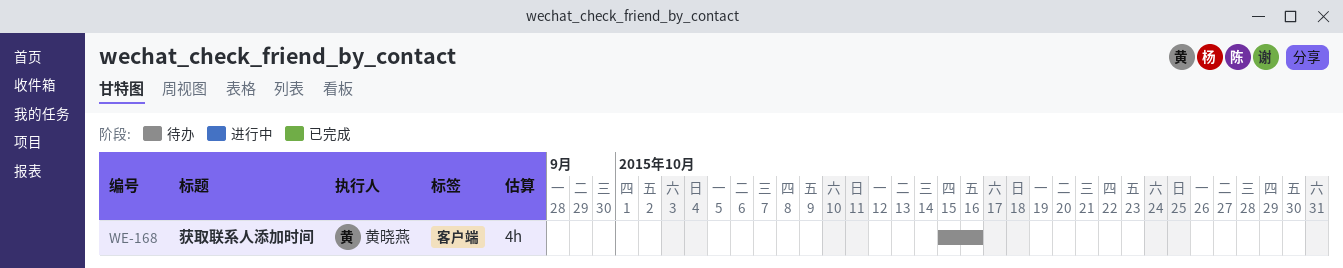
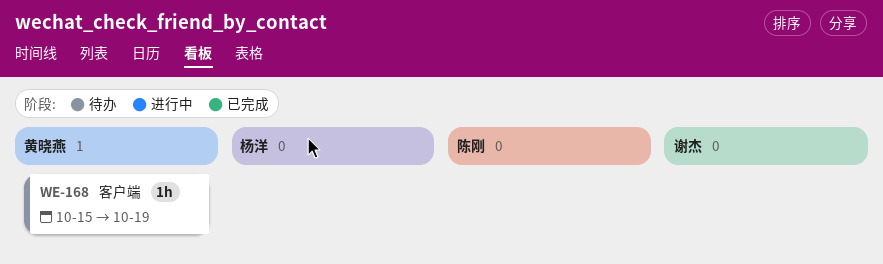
WE-168, estimate: 4h -> 1h
WE-168, due: Oct 16 -> Oct 19

